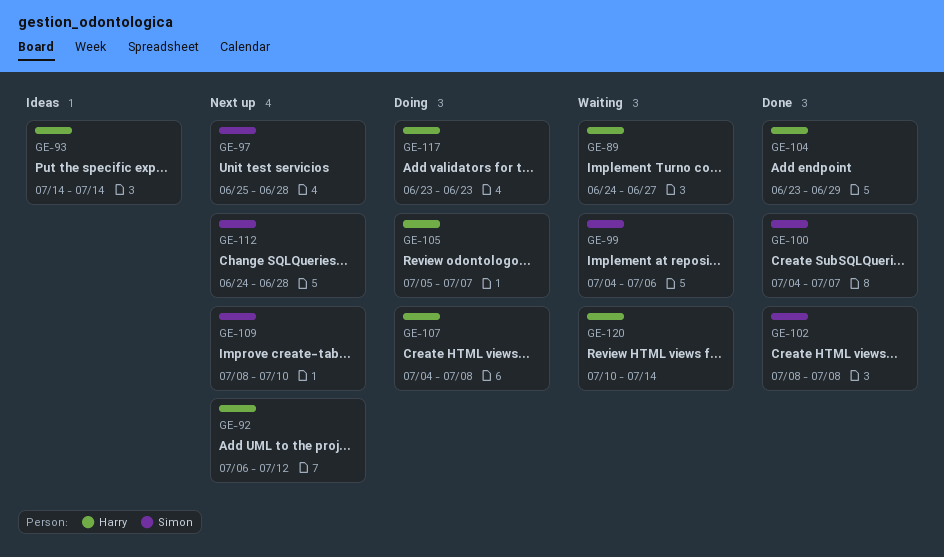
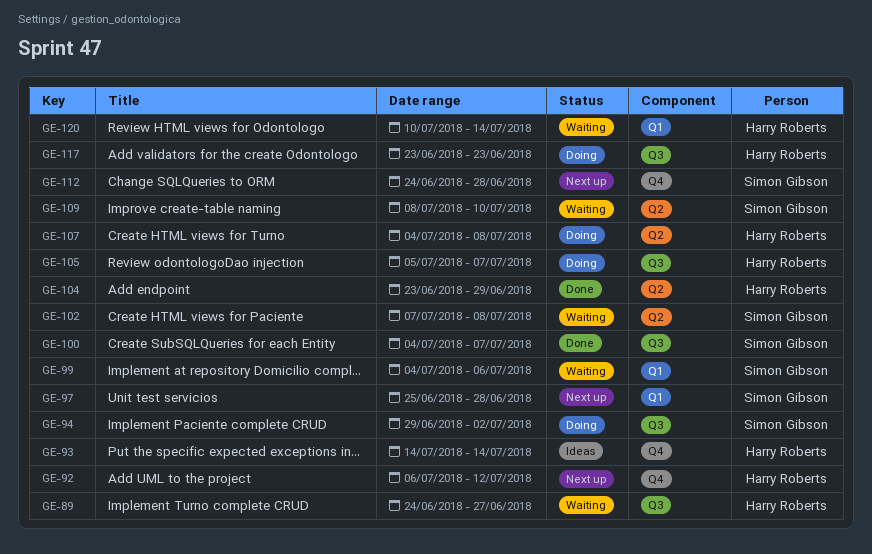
GE-94: none -> present
GE-102, status: Done -> Waiting
GE-102, start: Jul 8 -> Jul 7
GE-109, status: Next up -> Waiting

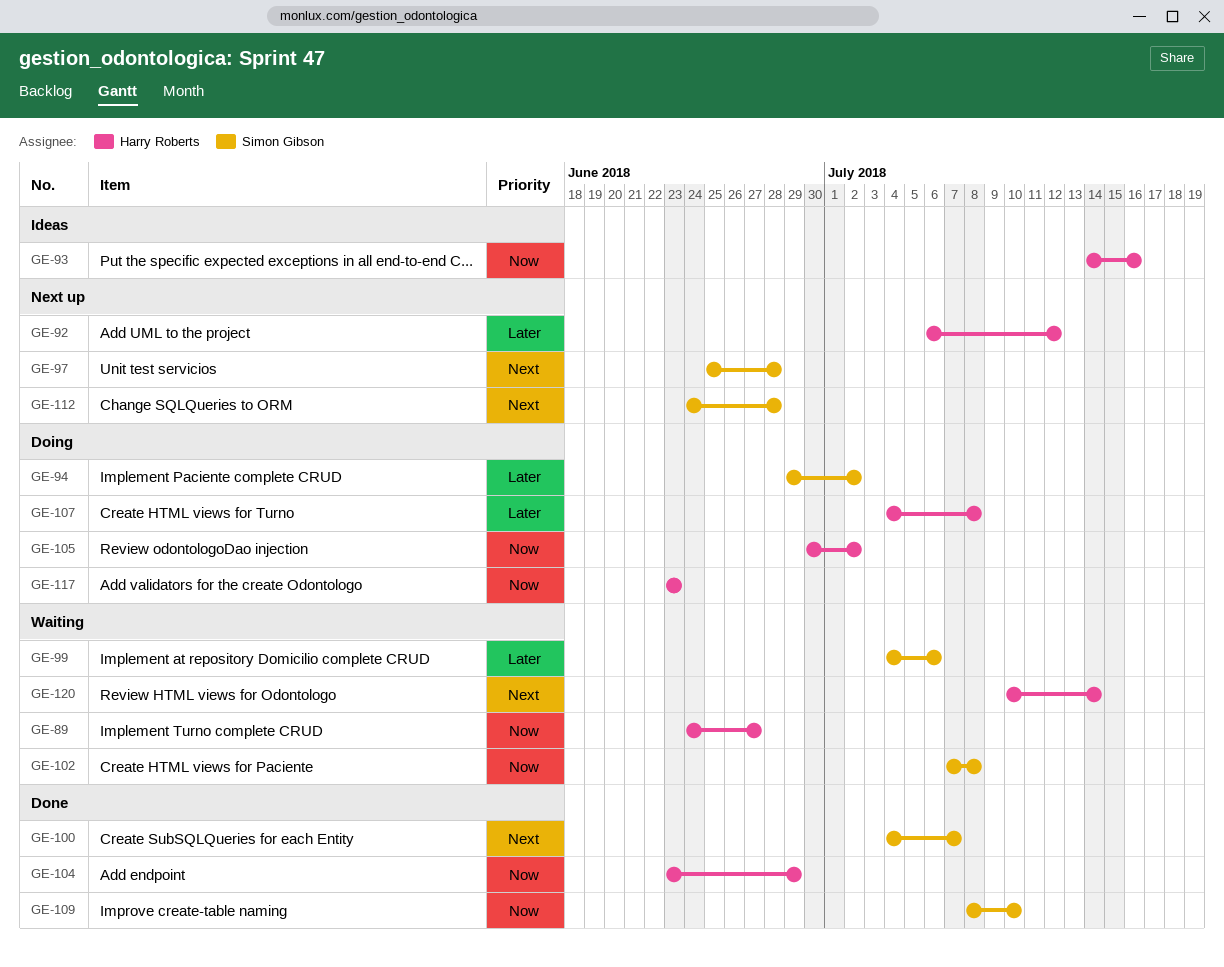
GE-93, due: Jul 14 -> Jul 16
GE-105, start: Jul 5 -> Jun 30
GE-105, due: Jul 7 -> Jul 2
GE-109, status: Waiting -> Done

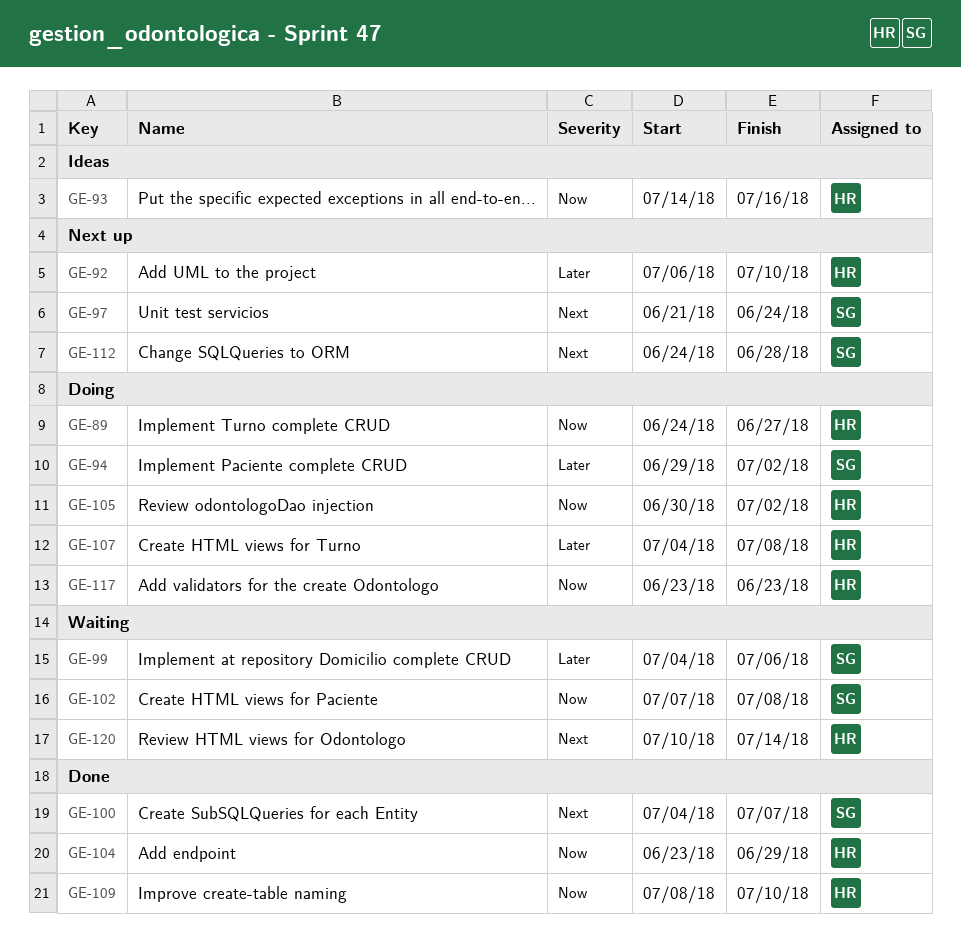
GE-89, status: Waiting -> Doing
GE-92, due: Jul 12 -> Jul 10
GE-97, start: Jun 25 -> Jun 21
GE-97, due: Jun 28 -> Jun 24
GE-109, owner: Simon Gibson -> Harry Roberts

